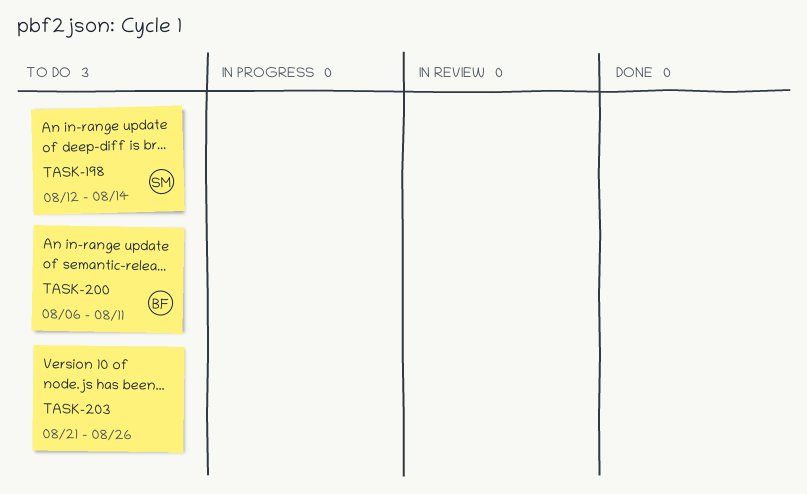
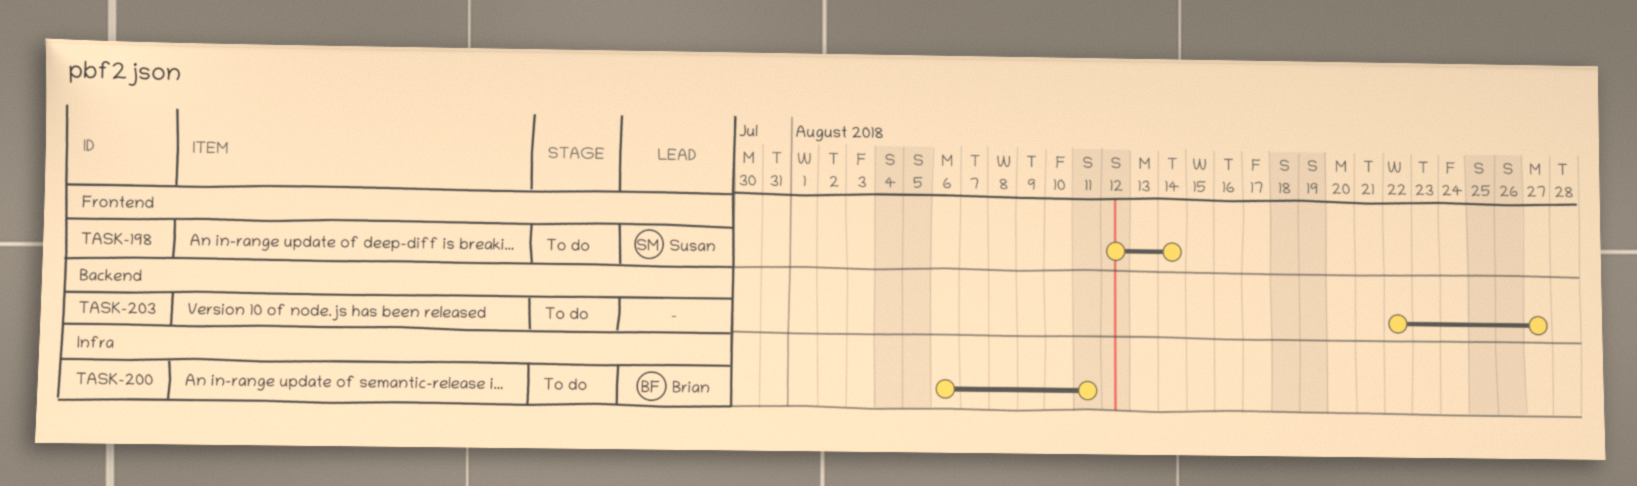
TASK-203, start: Aug 21 -> Aug 22
TASK-203, due: Aug 26 -> Aug 27

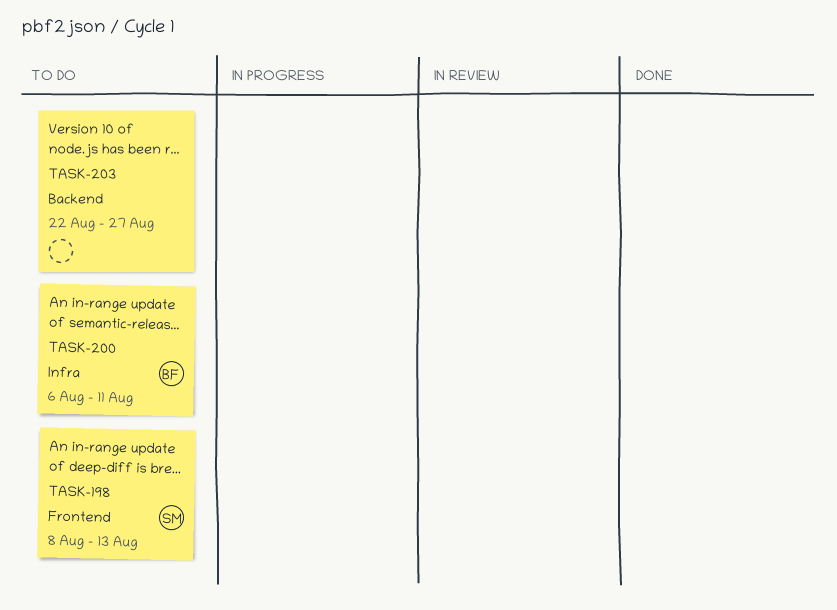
TASK-198, start: Aug 12 -> Aug 8
TASK-198, due: Aug 14 -> Aug 13

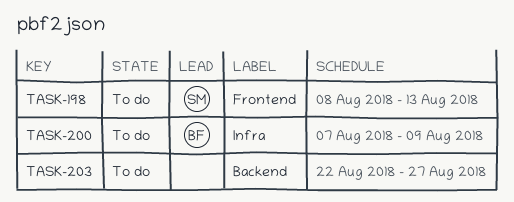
TASK-200, start: Aug 6 -> Aug 7
TASK-200, due: Aug 11 -> Aug 9

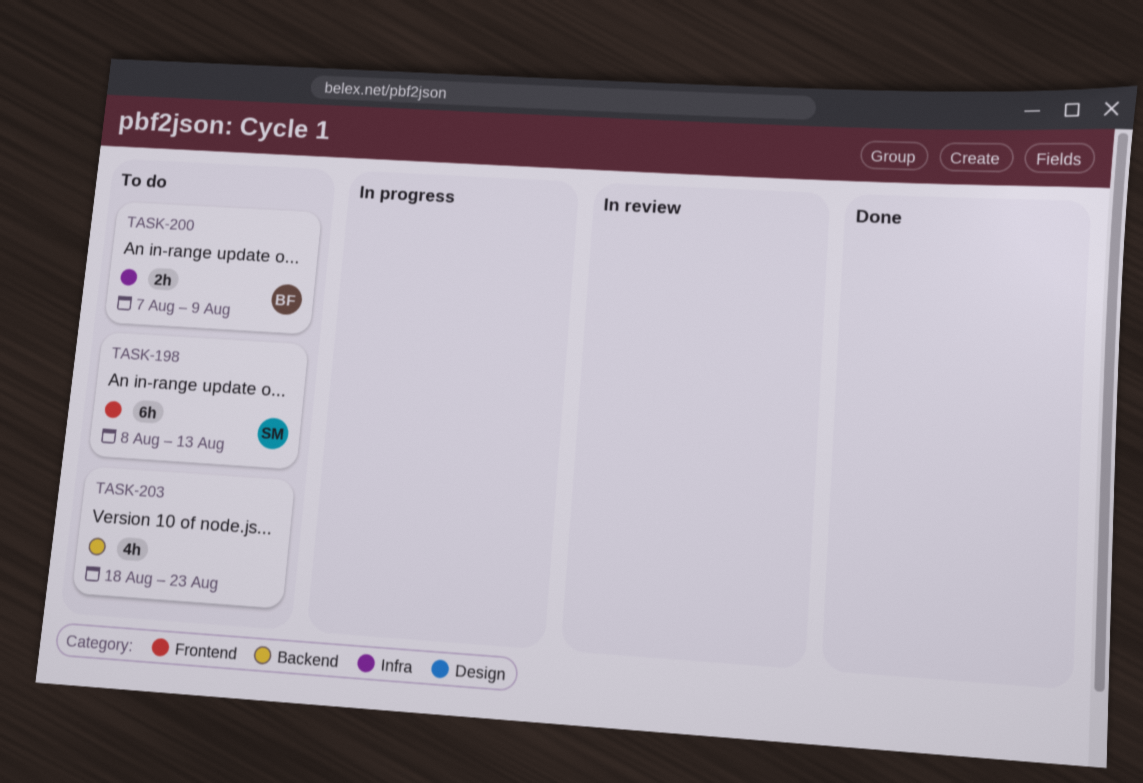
TASK-203, start: Aug 22 -> Aug 18
TASK-203, due: Aug 27 -> Aug 23

